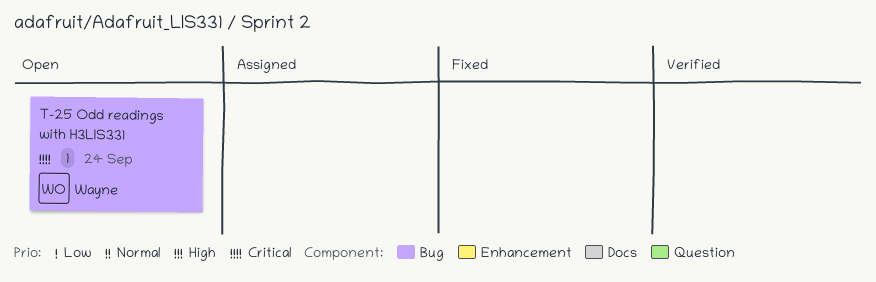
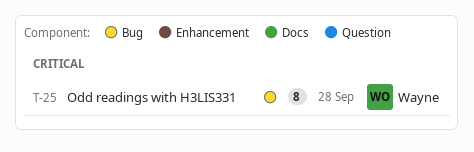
T-25, estimate: 1 -> 8
T-25, due: Sep 24 -> Sep 28

